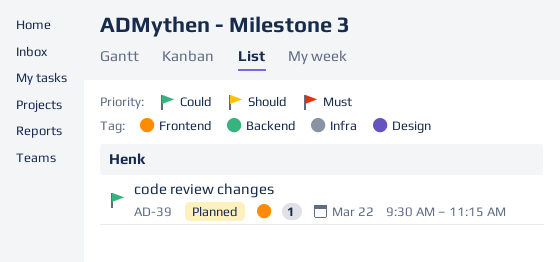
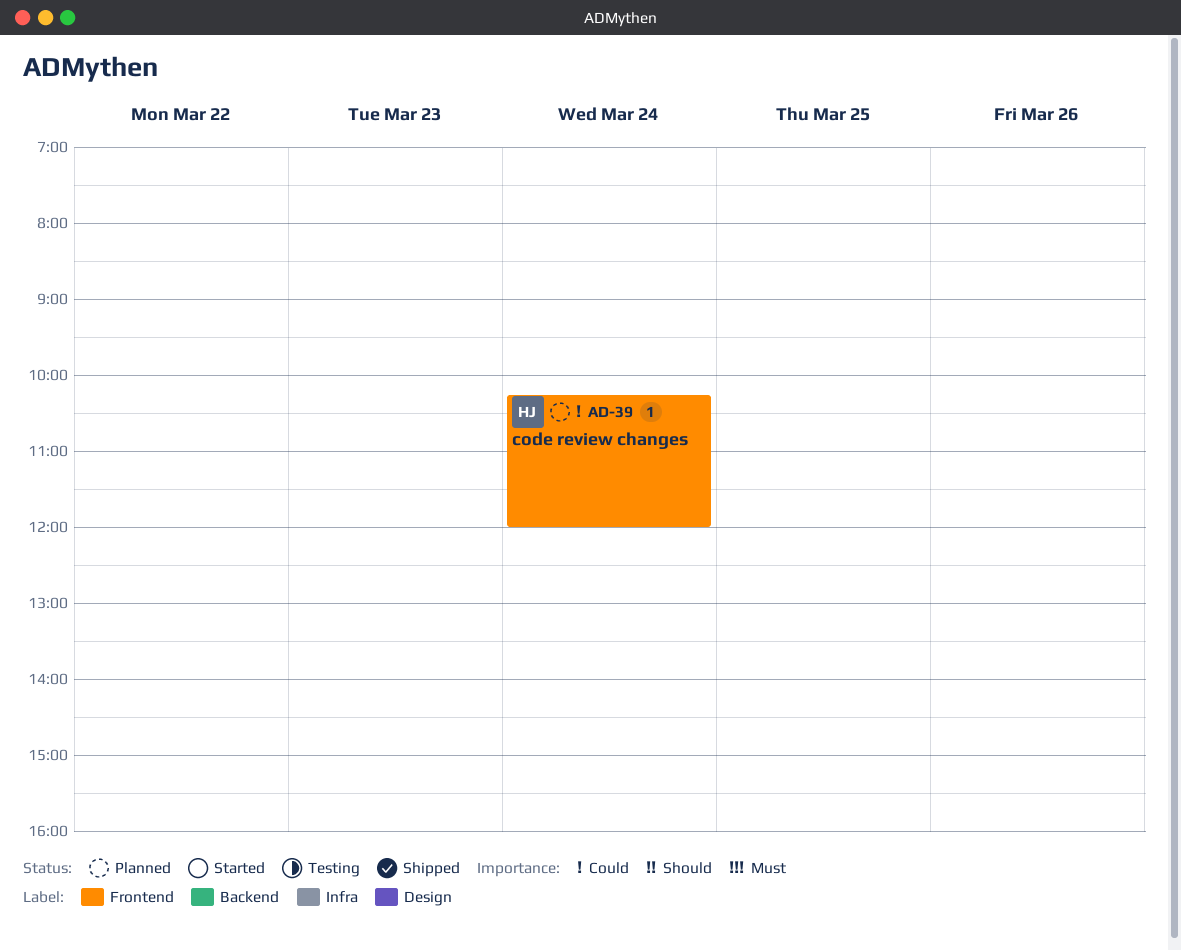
AD-39, day: Mar 22 -> Mar 24
AD-39, begins: 09:30 -> 10:15
AD-39, ends: 11:15 -> 12:00

